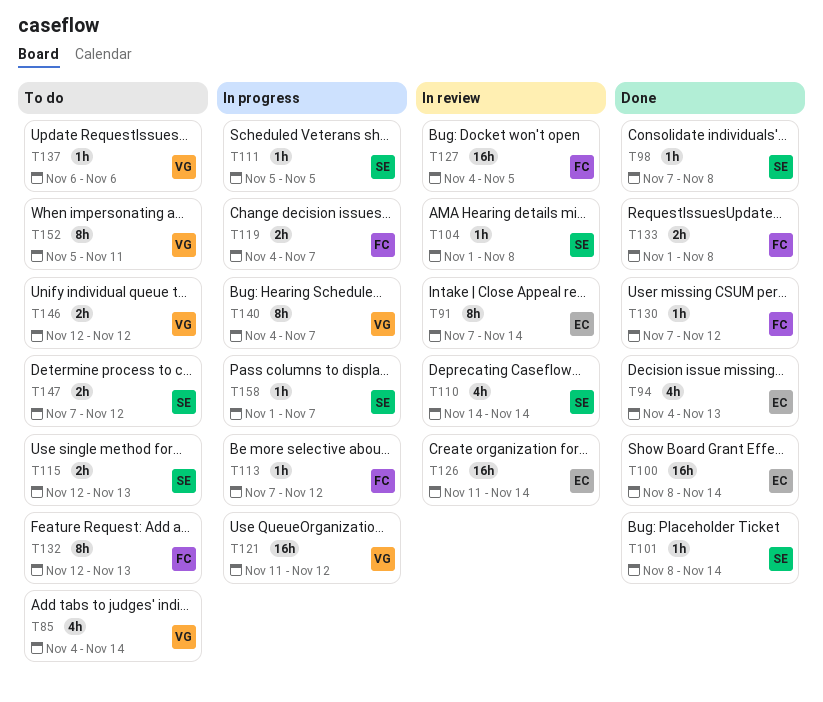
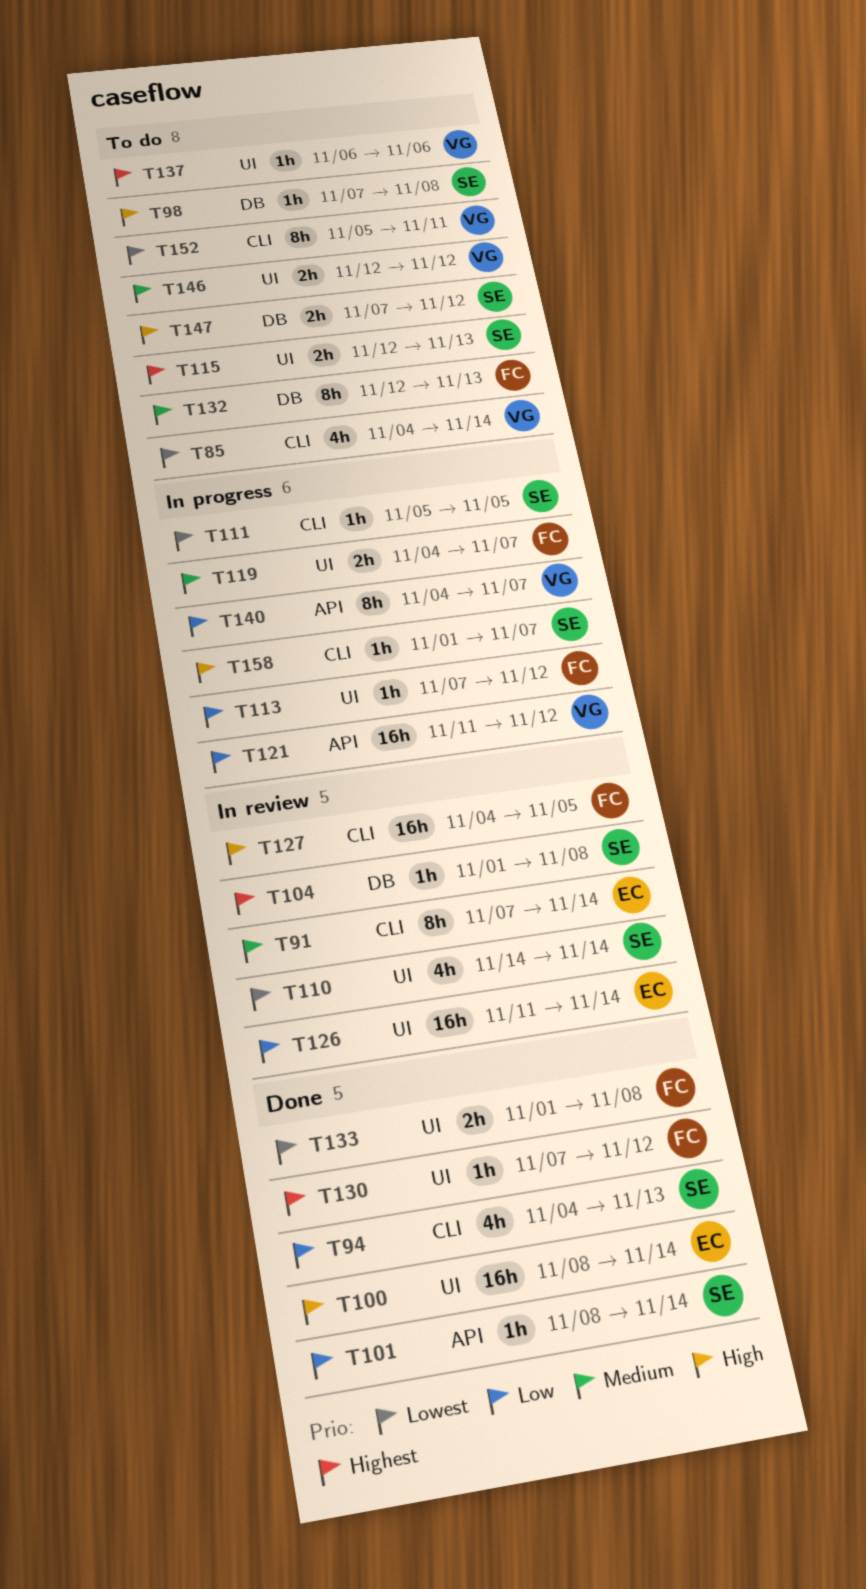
T94, owner: EC -> SE
T98, status: Done -> To do

